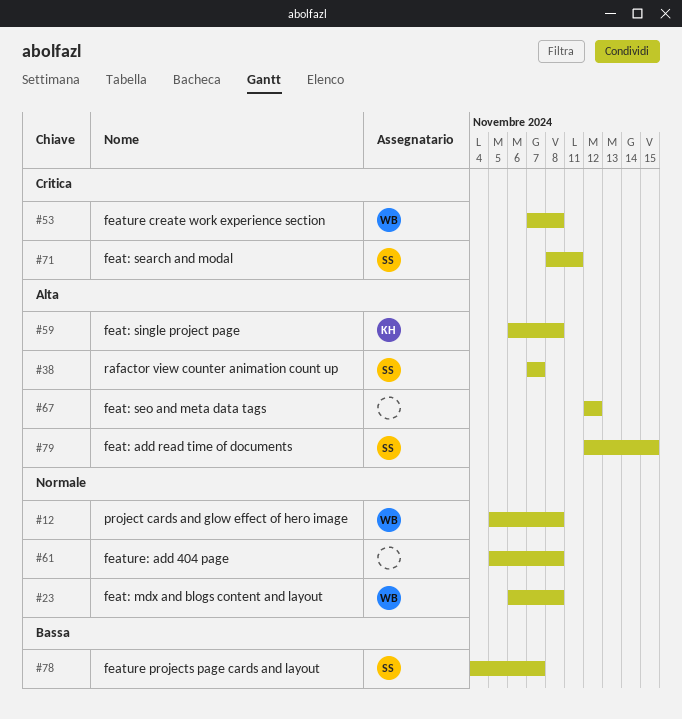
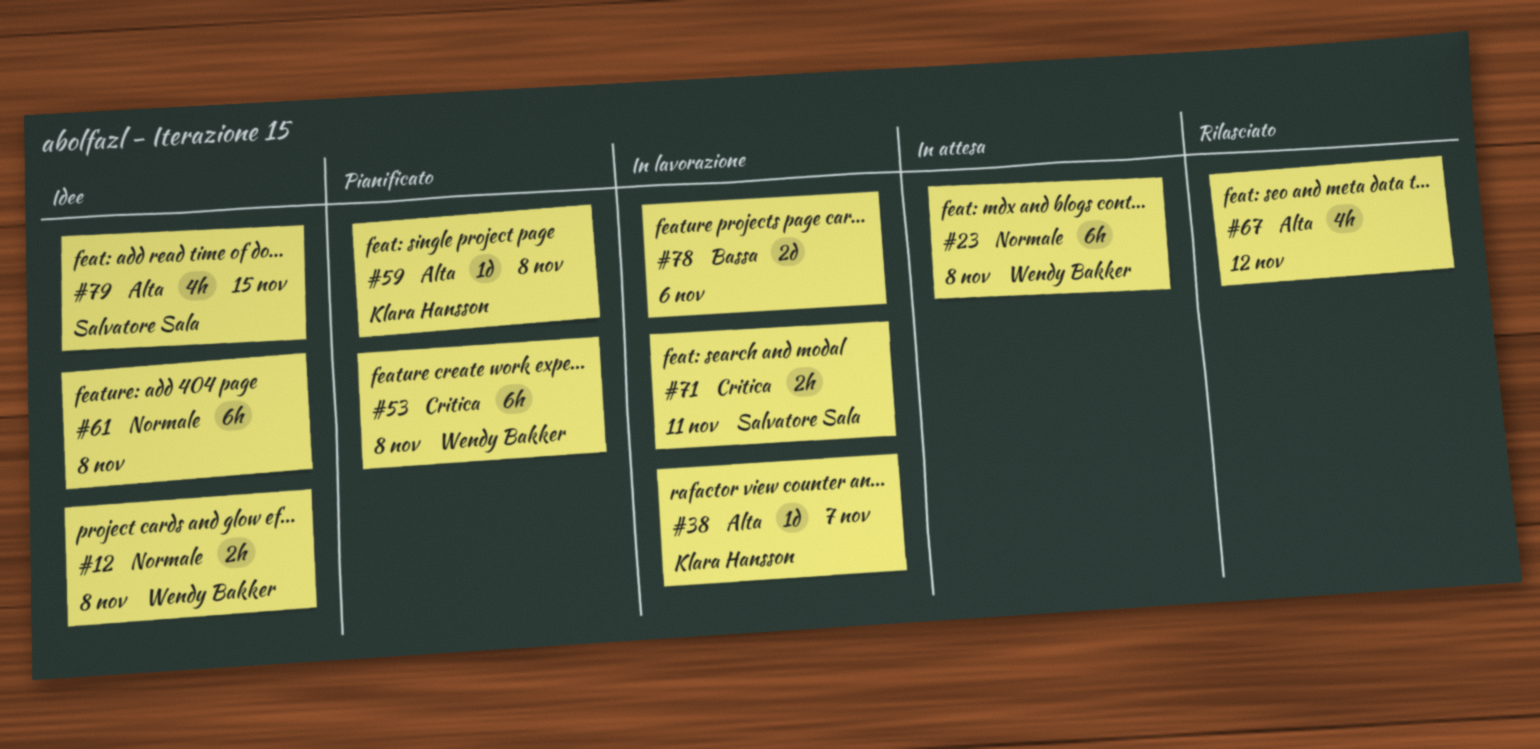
#38, owner: Salvatore Sala -> Klara Hansson
#78, owner: Salvatore Sala -> none
#78, due: Nov 7 -> Nov 6

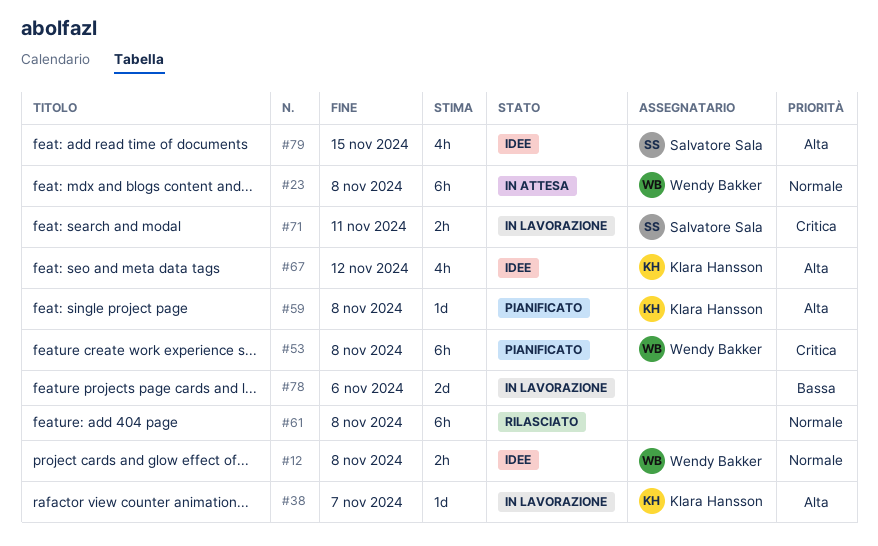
#61, status: Idee -> Rilasciato
#67, status: Rilasciato -> Idee
#67, owner: none -> Klara Hansson

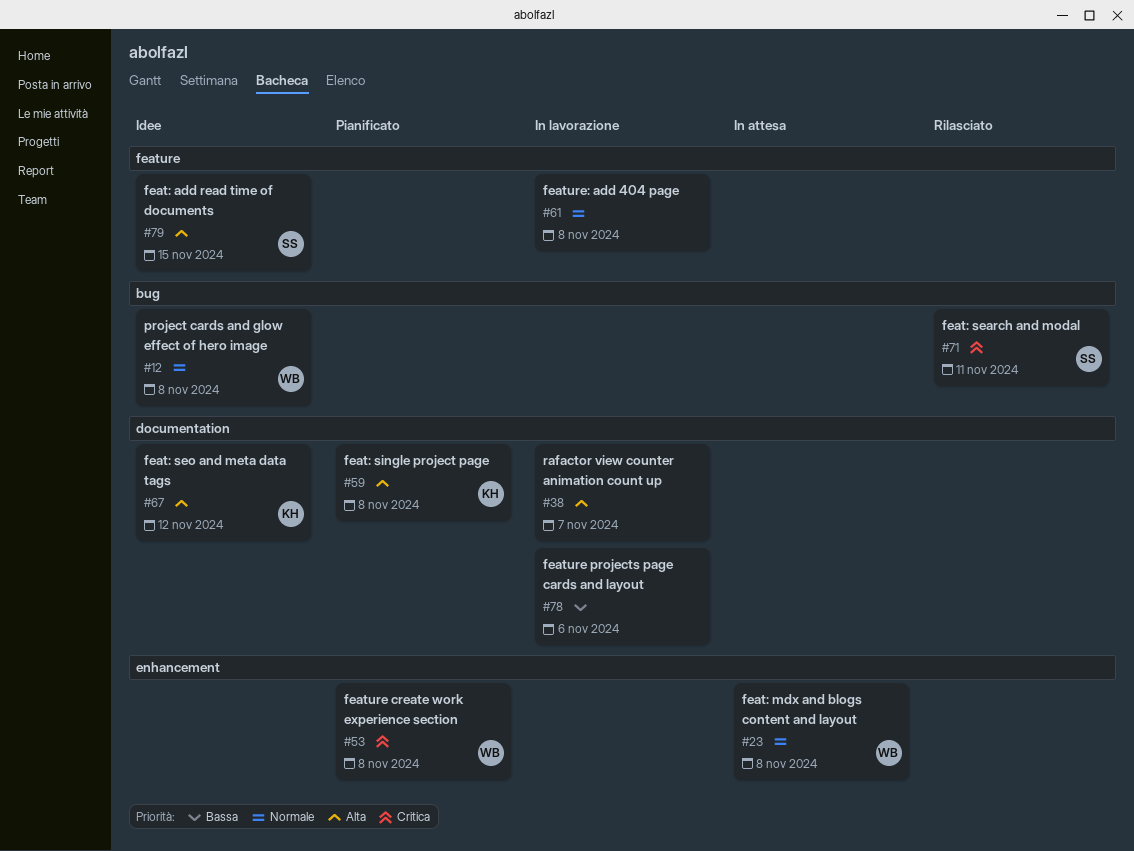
#38, owner: Klara Hansson -> none
#61, status: Rilasciato -> In lavorazione
#71, status: In lavorazione -> Rilasciato

